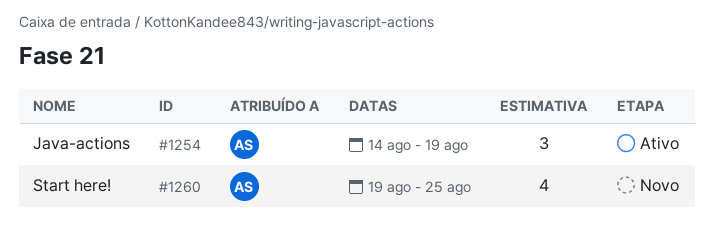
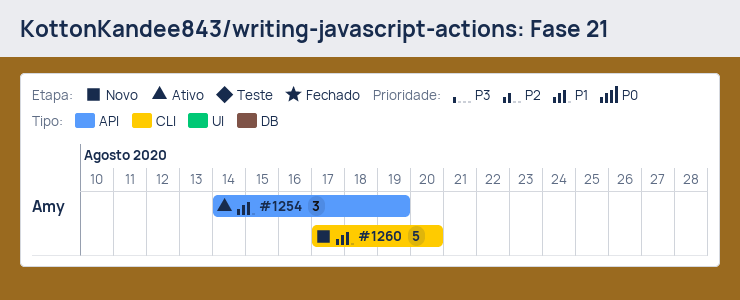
#1260, estimate: 4 -> 5
#1260, start: Aug 19 -> Aug 17
#1260, due: Aug 25 -> Aug 20

